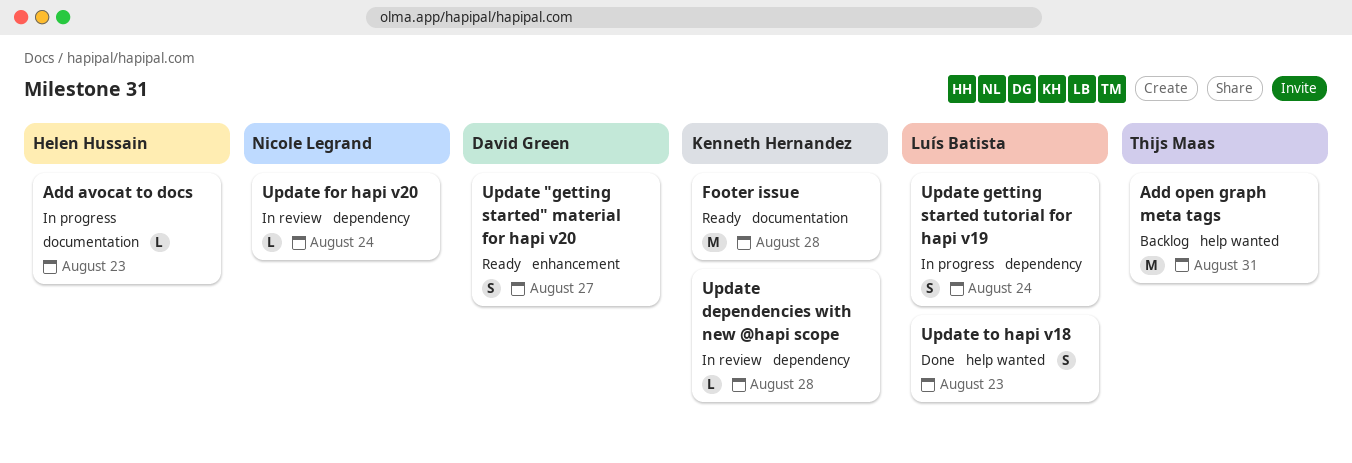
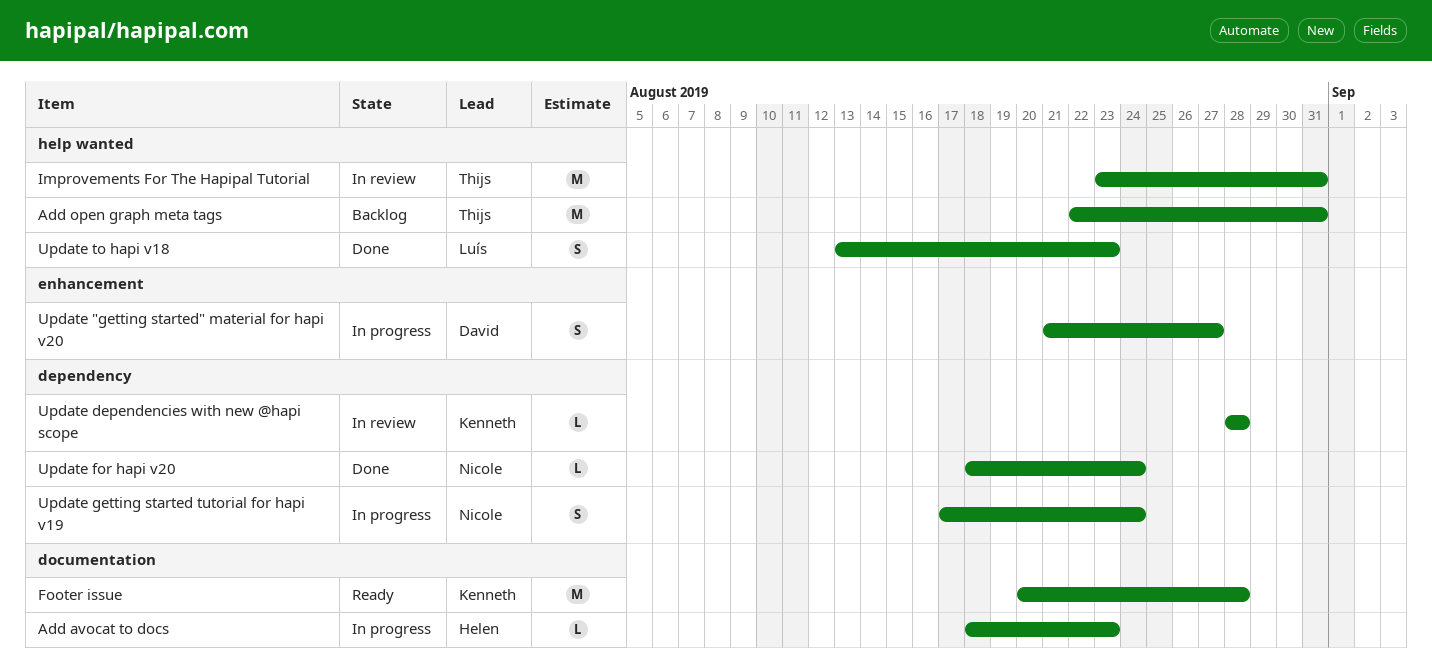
Improvements For The Hapipal Tutorial: none -> present
Update "getting started" material for hapi v20, status: Ready -> In progress
Update for hapi v20, status: In review -> Done
Update getting started tutorial for hapi v19, owner: Luís Batista -> Nicole Legrand

